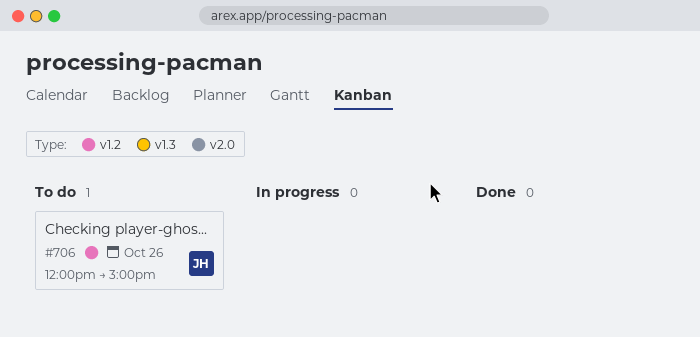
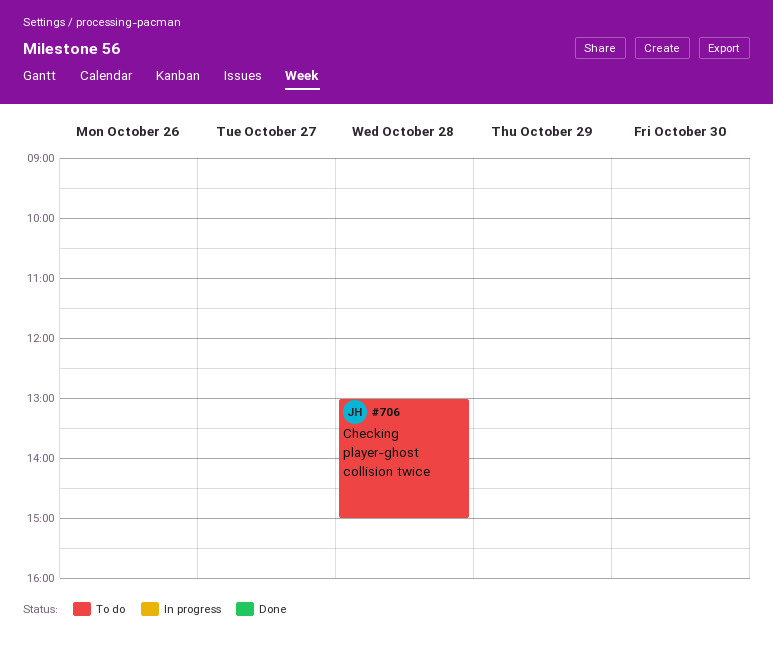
#706, day: Oct 26 -> Oct 28
#706, begins: 12:00 -> 13:00

